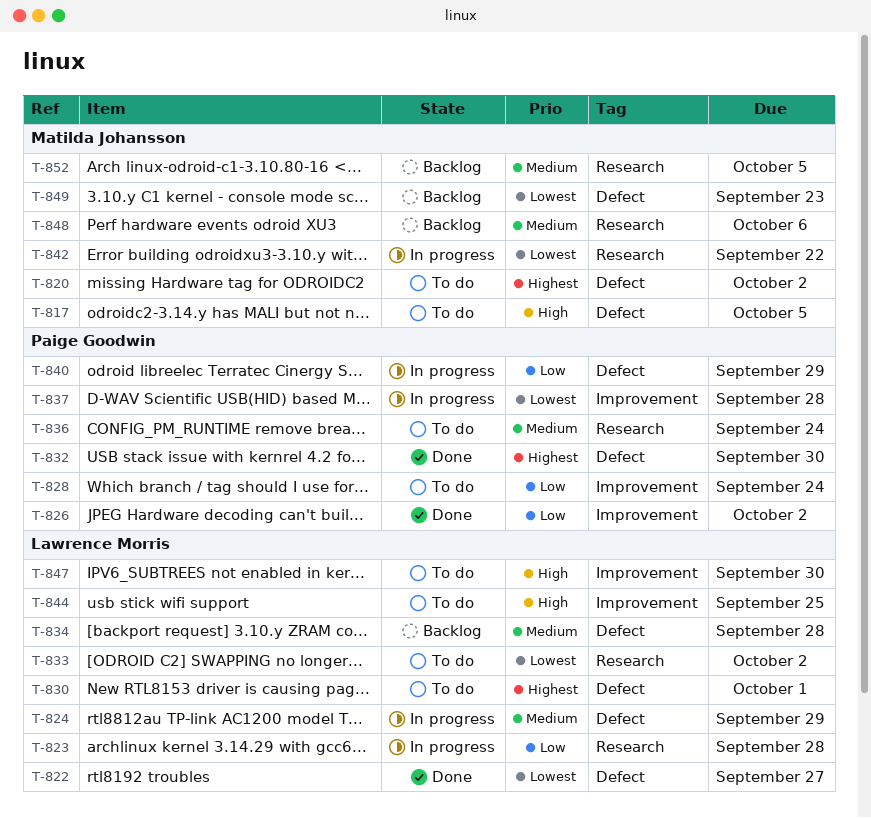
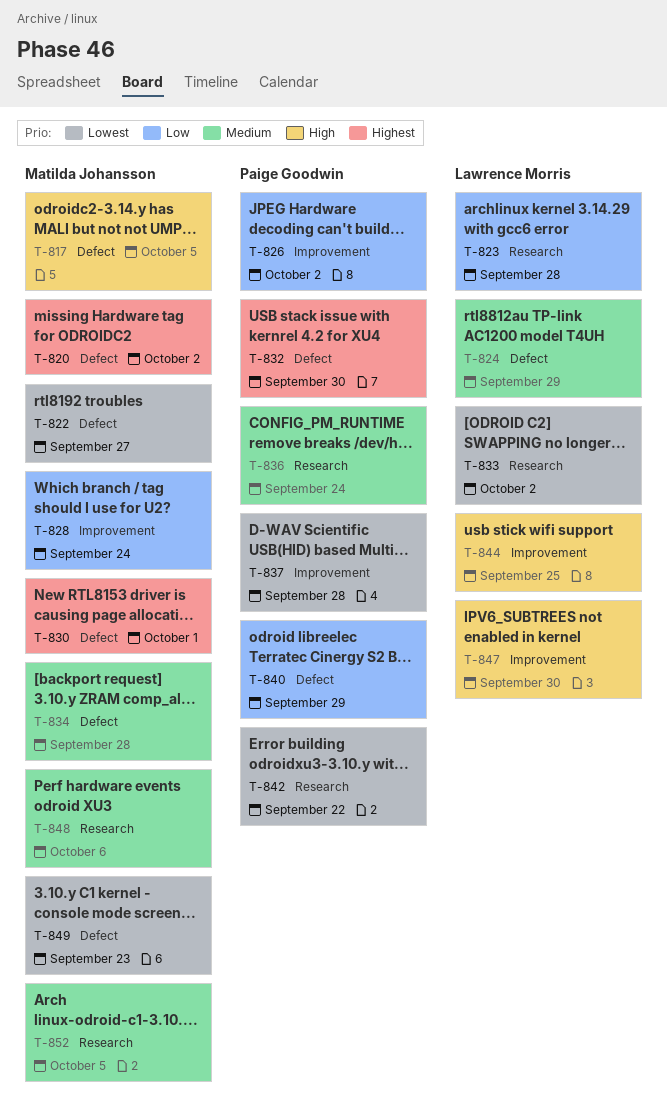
T-822, owner: Lawrence Morris -> Matilda Johansson
T-828, owner: Paige Goodwin -> Matilda Johansson
T-830, owner: Lawrence Morris -> Matilda Johansson
T-834, owner: Lawrence Morris -> Matilda Johansson
T-842, owner: Matilda Johansson -> Paige Goodwin

